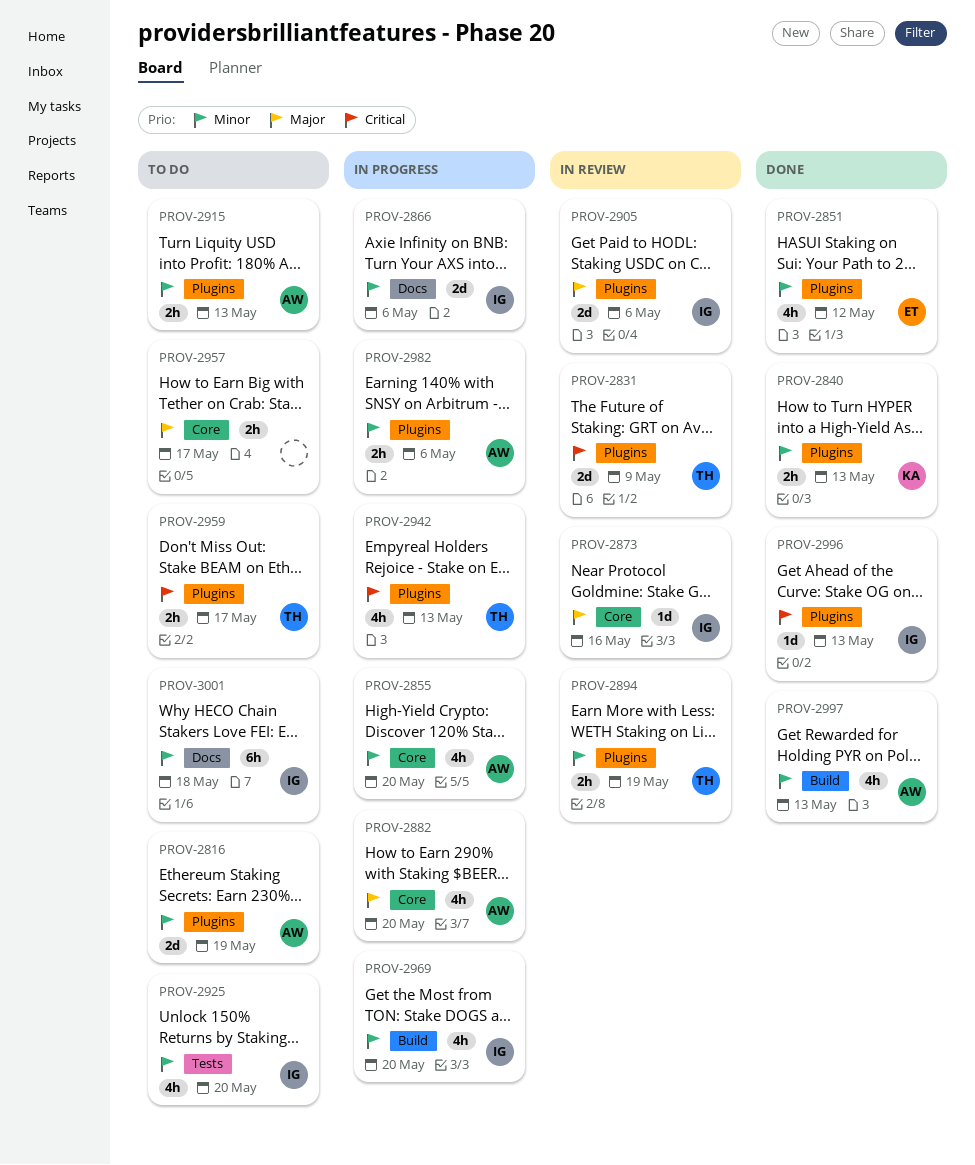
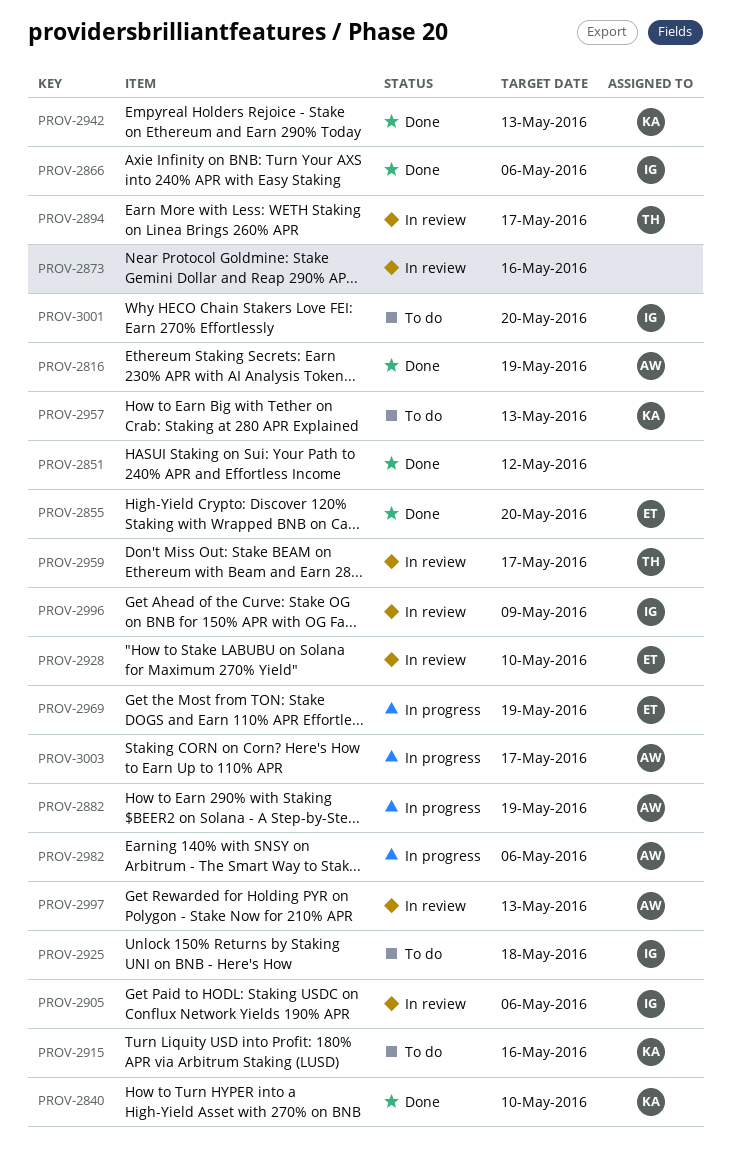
PROV-2816, status: To do -> Done
PROV-2831: present -> none
PROV-2840, due: May 13 -> May 10
PROV-2851, owner: ET -> none
PROV-2855, status: In progress -> Done
PROV-2855, owner: AW -> ET
PROV-2866, status: In progress -> Done
PROV-2873, owner: IG -> none
PROV-2882, due: May 20 -> May 19
PROV-2894, due: May 19 -> May 17
PROV-2915, owner: AW -> KA
PROV-2915, due: May 13 -> May 16
PROV-2925, due: May 20 -> May 18
PROV-2928: none -> present
PROV-2942, status: In progress -> Done
PROV-2942, owner: TH -> KA
PROV-2957, owner: none -> KA
PROV-2957, due: May 17 -> May 13
PROV-2959, status: To do -> In review
PROV-2969, owner: IG -> ET
PROV-2969, due: May 20 -> May 19
PROV-2996, status: Done -> In review
PROV-2996, due: May 13 -> May 9
PROV-2997, status: Done -> In review
PROV-3001, due: May 18 -> May 20
PROV-3003: none -> present

